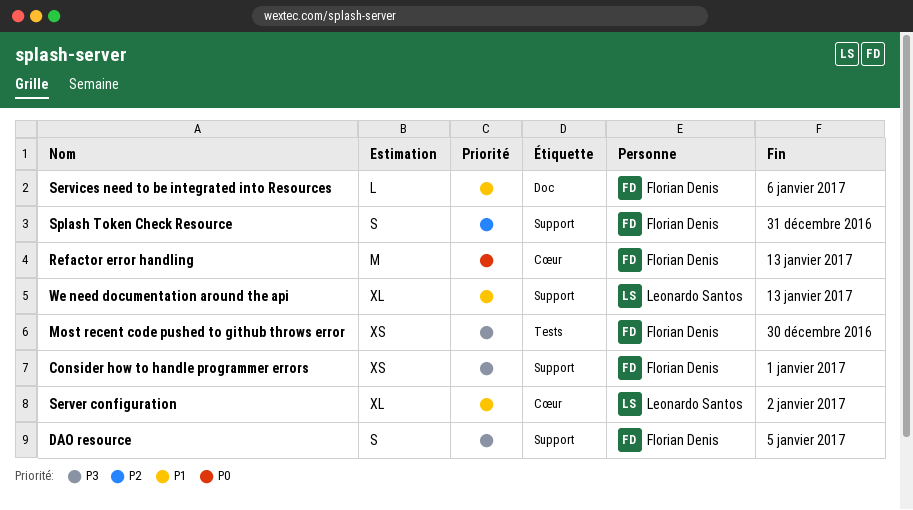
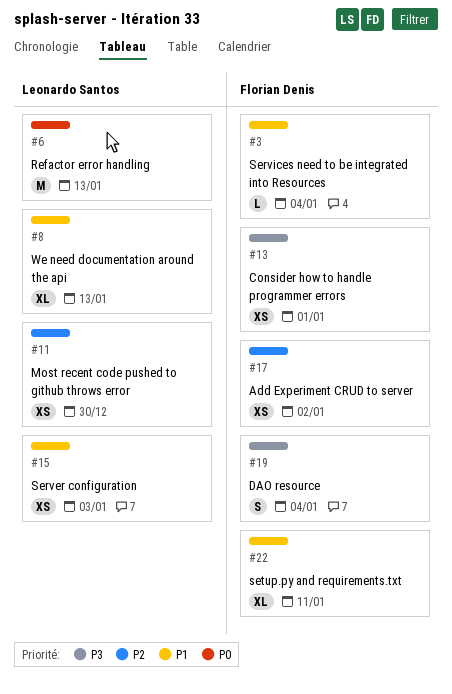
Add Experiment CRUD to server: none -> present
DAO resource, due: Jan 5 -> Jan 4
Most recent code pushed to github throws error, owner: Florian Denis -> Leonardo Santos
Most recent code pushed to github throws error, priority: P3 -> P2
Refactor error handling, owner: Florian Denis -> Leonardo Santos
Server configuration, estimate: XL -> XS
Server configuration, due: Jan 2 -> Jan 3
Services need to be integrated into Resources, due: Jan 6 -> Jan 4
setup.py and requirements.txt: none -> present
Splash Token Check Resource: present -> none

